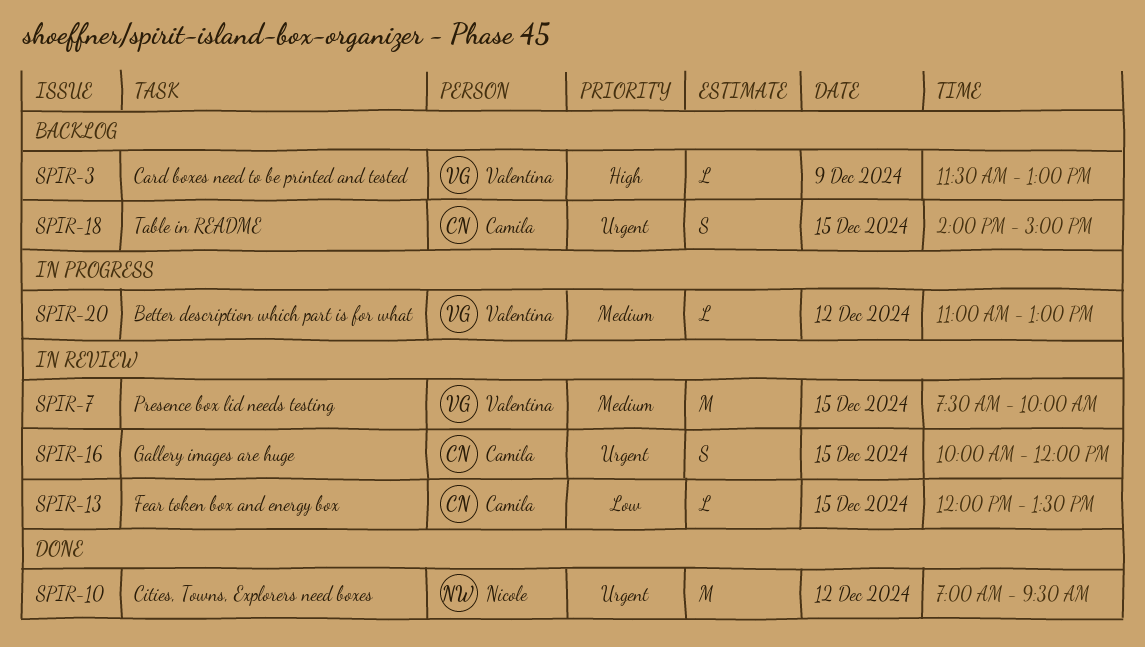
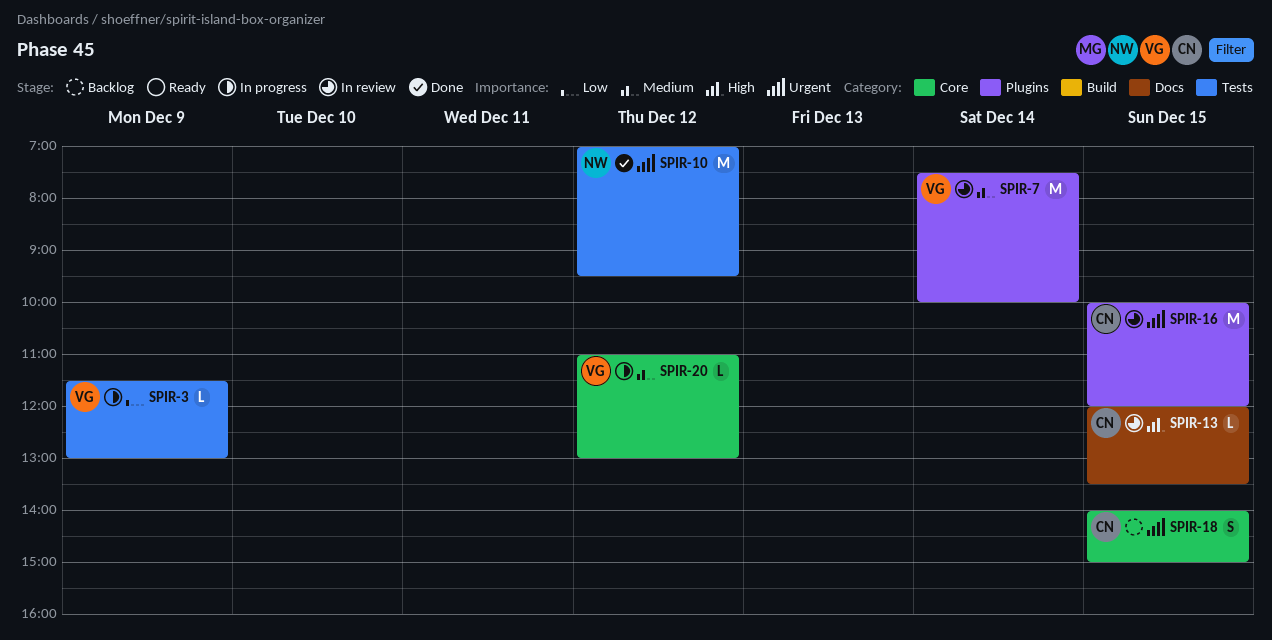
SPIR-3, status: Backlog -> In progress
SPIR-3, priority: High -> Low
SPIR-7, day: Dec 15 -> Dec 14
SPIR-13, priority: Low -> High
SPIR-16, estimate: S -> M

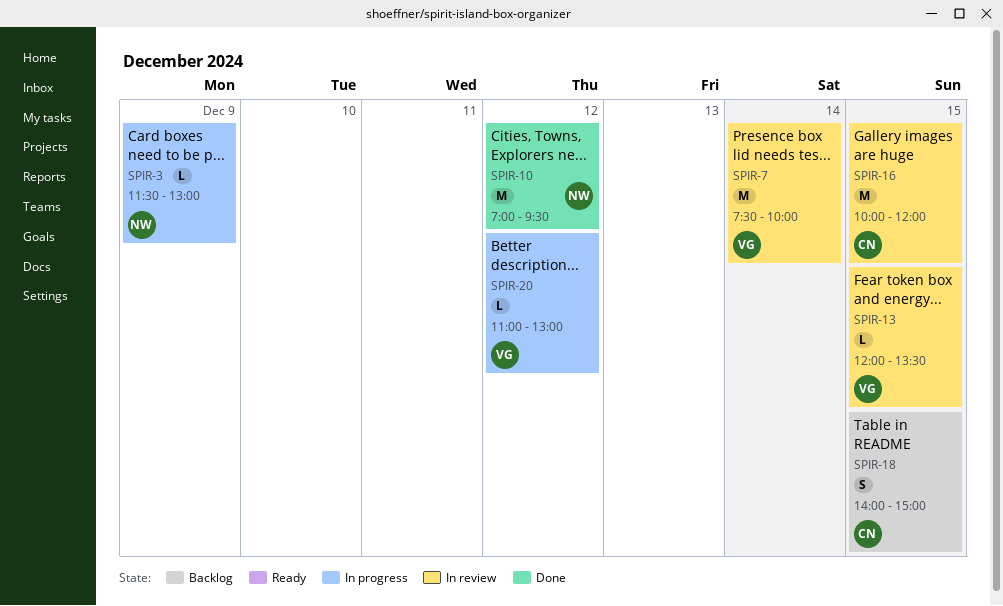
SPIR-3, owner: VG -> NW
SPIR-13, owner: CN -> VG

